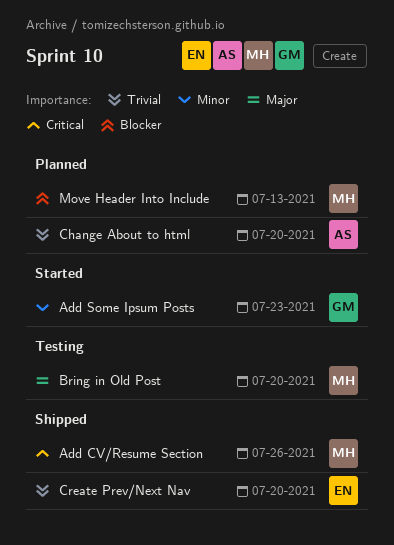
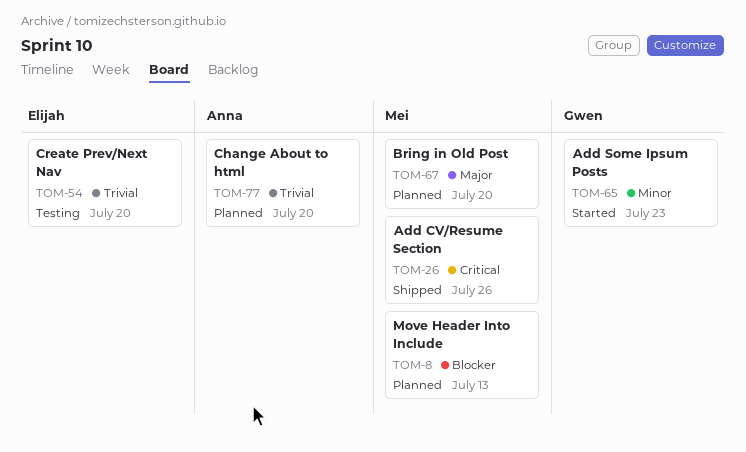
Bring in Old Post, status: Testing -> Planned
Create Prev/Next Nav, status: Shipped -> Testing

